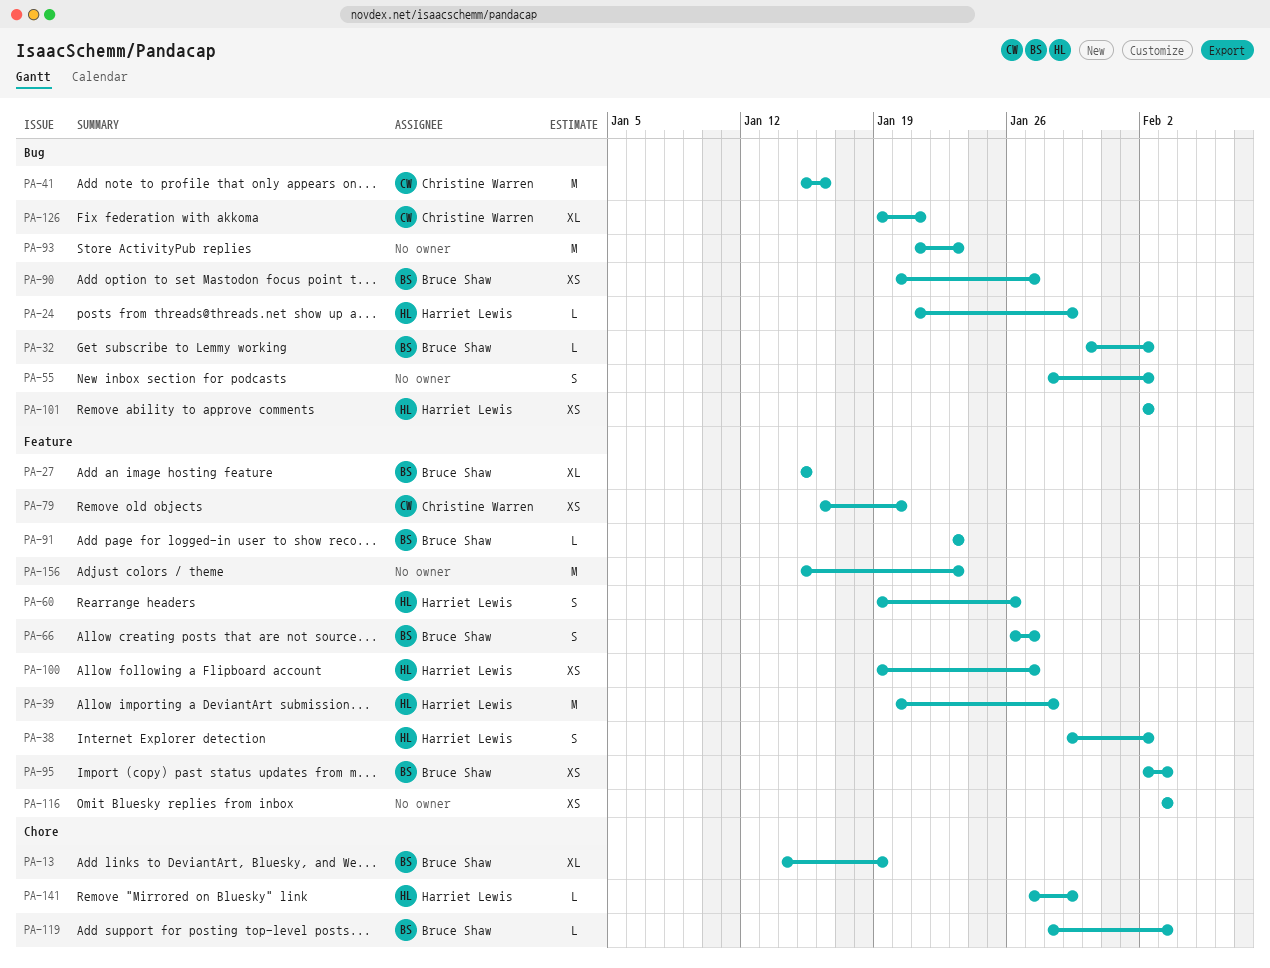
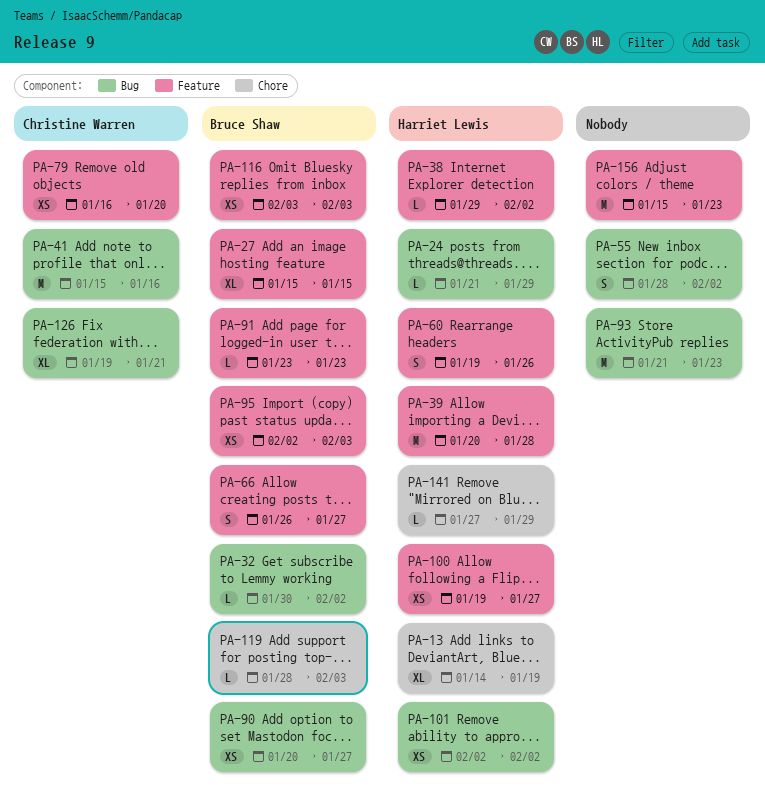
PA-13, owner: Bruce Shaw -> Harriet Lewis
PA-38, estimate: S -> L
PA-116, owner: none -> Bruce Shaw

